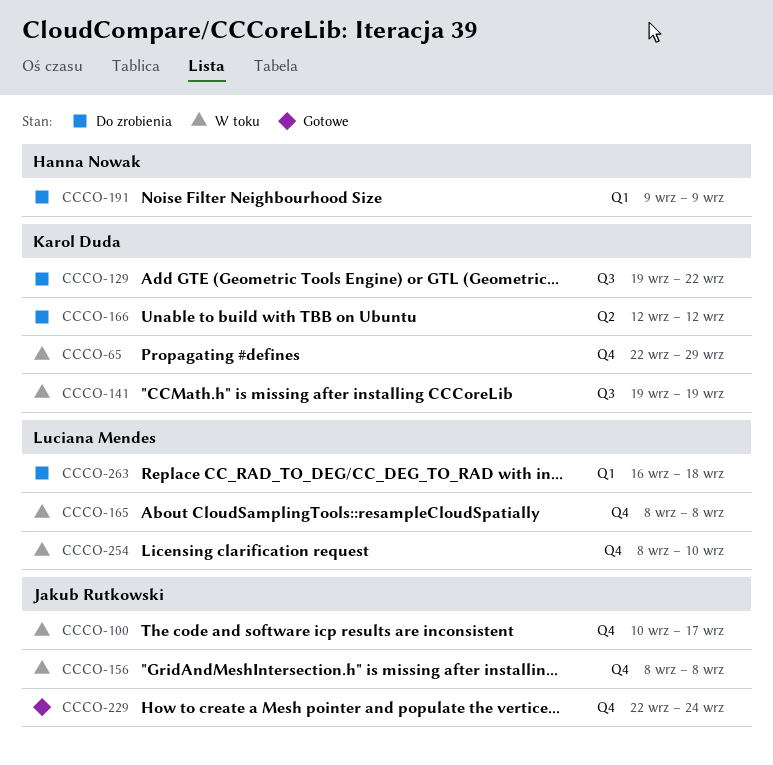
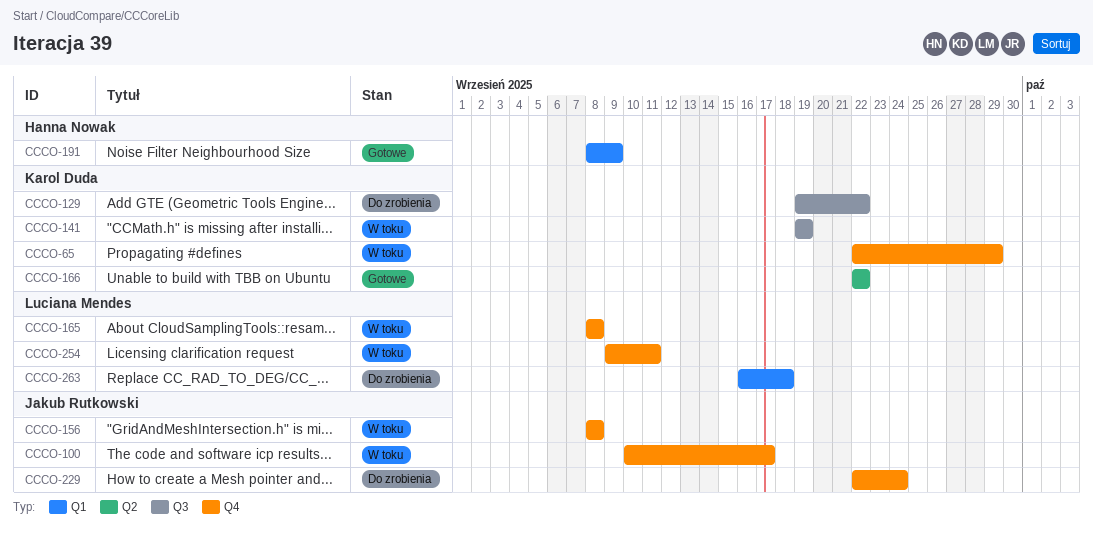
CCCO-166, status: Do zrobienia -> Gotowe
CCCO-166, start: Sep 12 -> Sep 22
CCCO-166, due: Sep 12 -> Sep 22
CCCO-191, status: Do zrobienia -> Gotowe
CCCO-191, start: Sep 9 -> Sep 8
CCCO-229, status: Gotowe -> Do zrobienia
CCCO-254, start: Sep 8 -> Sep 9
CCCO-254, due: Sep 10 -> Sep 11

